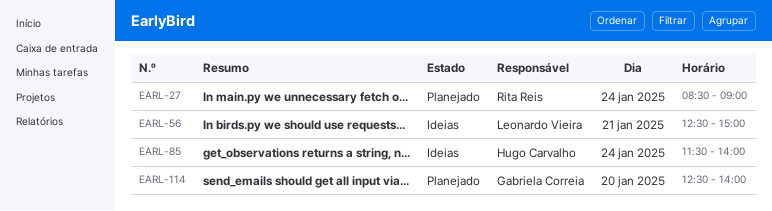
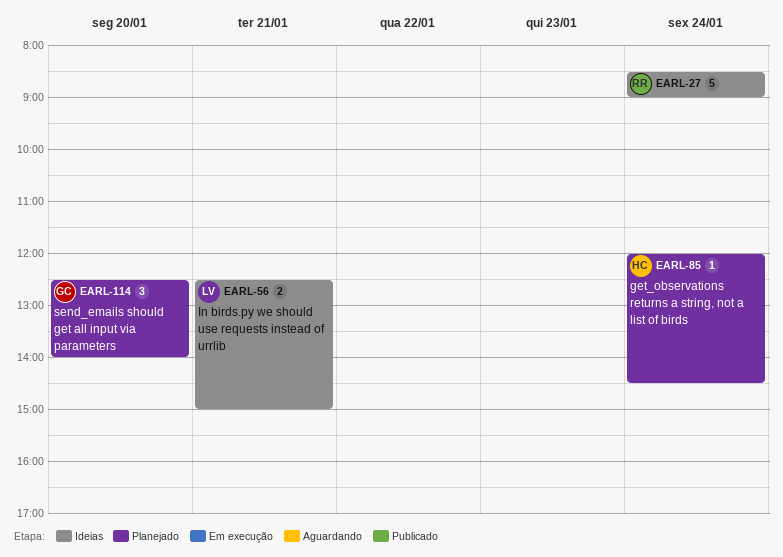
EARL-27, status: Planejado -> Ideias
EARL-85, status: Ideias -> Planejado
EARL-85, begins: 11:30 -> 12:00
EARL-85, ends: 14:00 -> 14:30

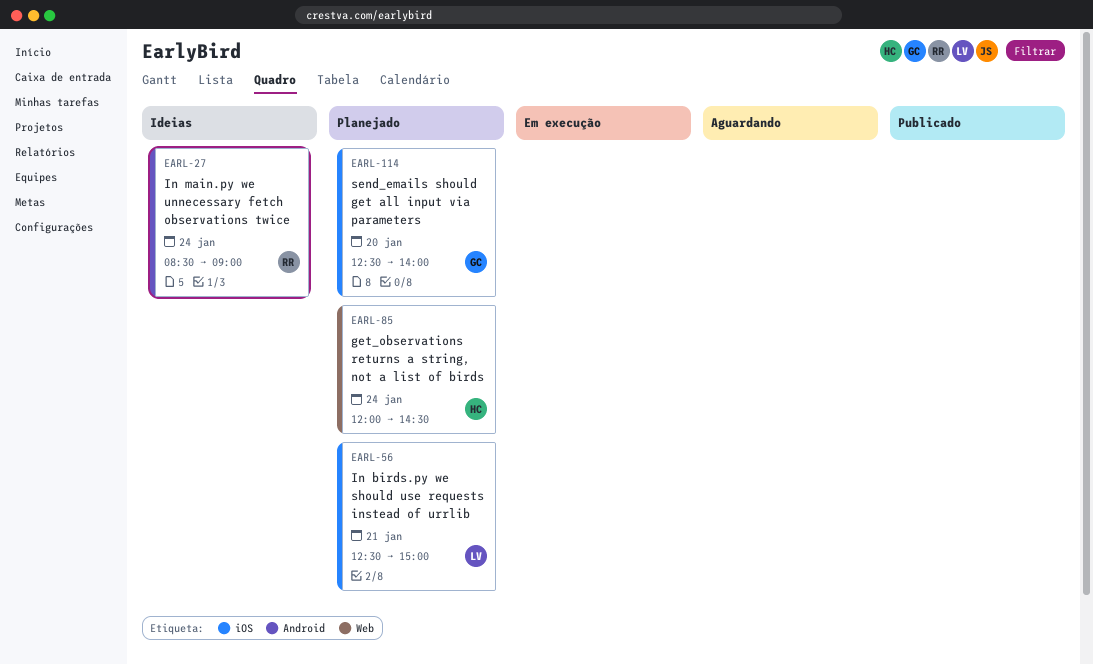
EARL-56, status: Ideias -> Planejado

